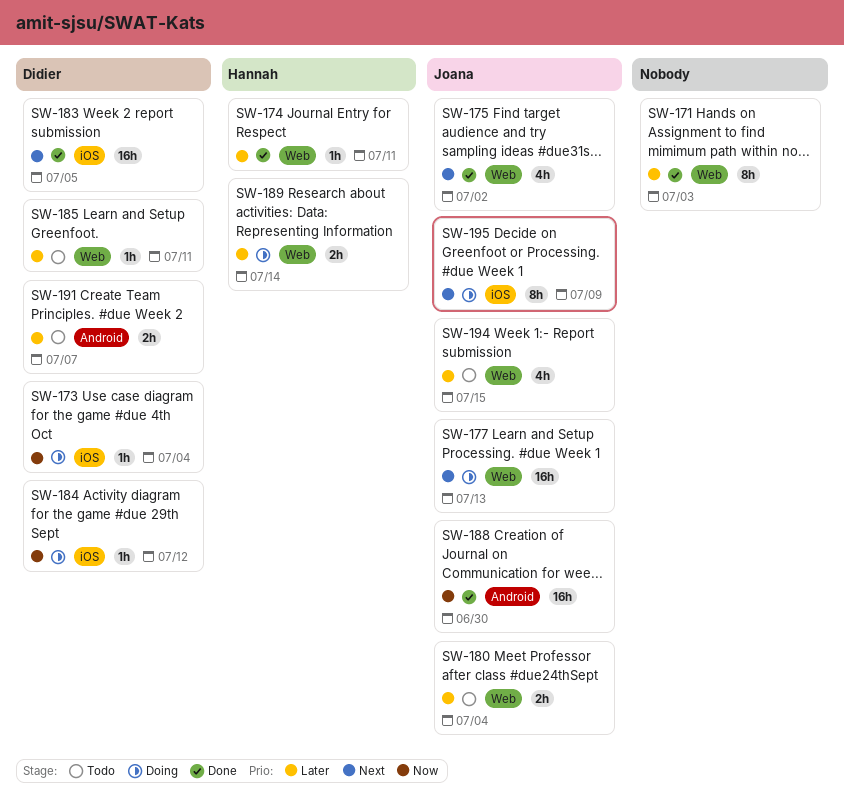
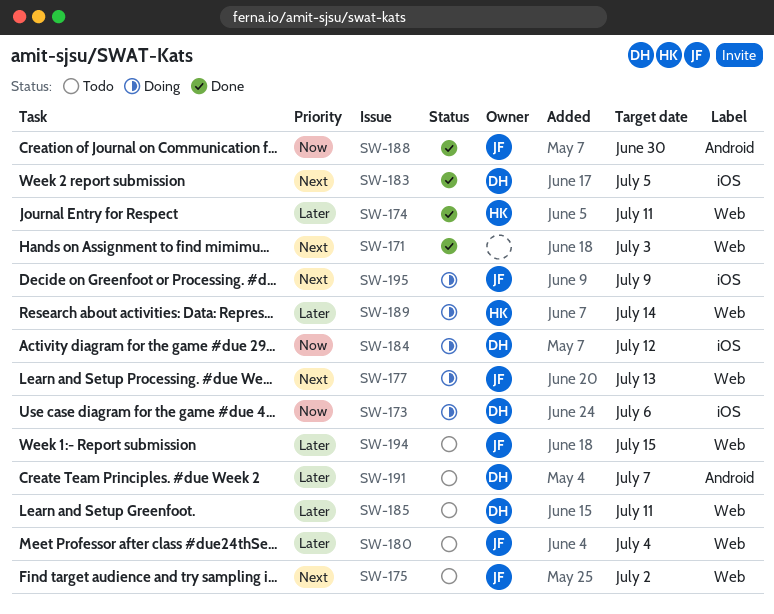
SW-171, priority: Later -> Next
SW-173, due: Jul 4 -> Jul 6
SW-175, status: Done -> Todo

